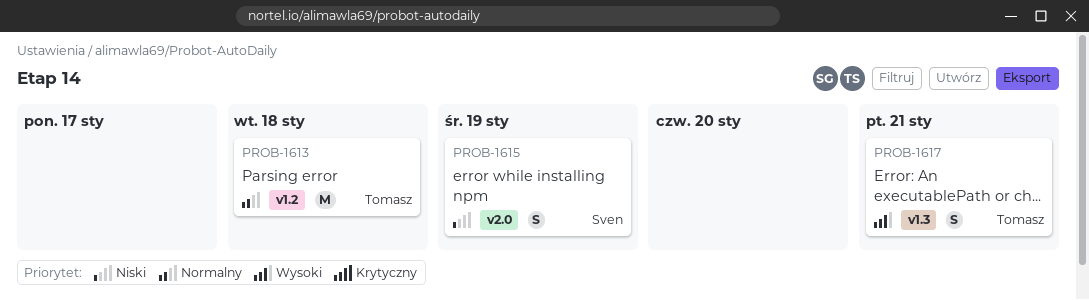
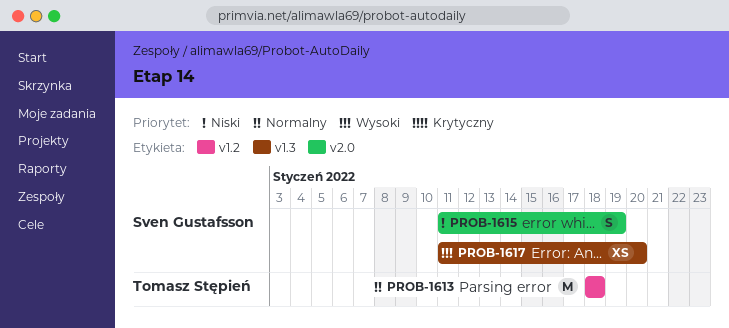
PROB-1617, owner: Tomasz Stępień -> Sven Gustafsson
PROB-1617, estimate: S -> XS
PROB-1617, due: Jan 21 -> Jan 20

